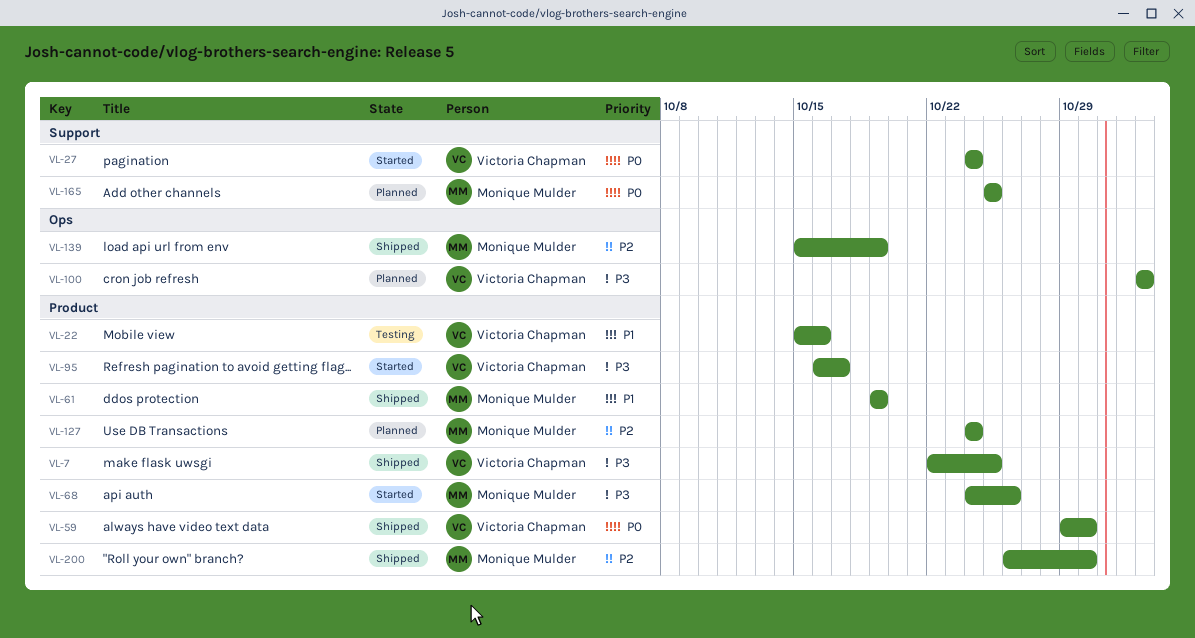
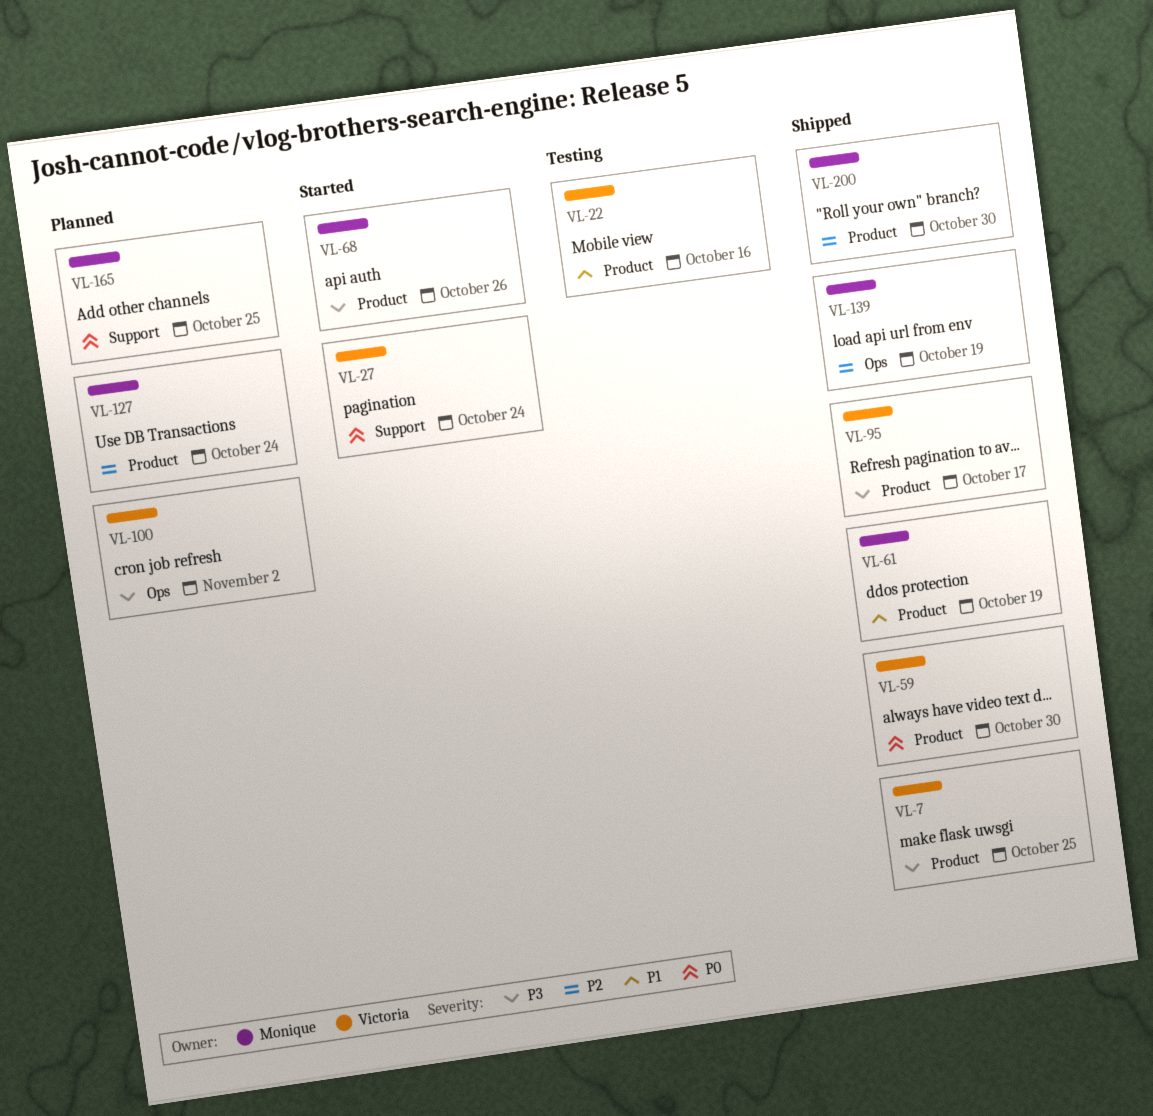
VL-95, status: Started -> Shipped

